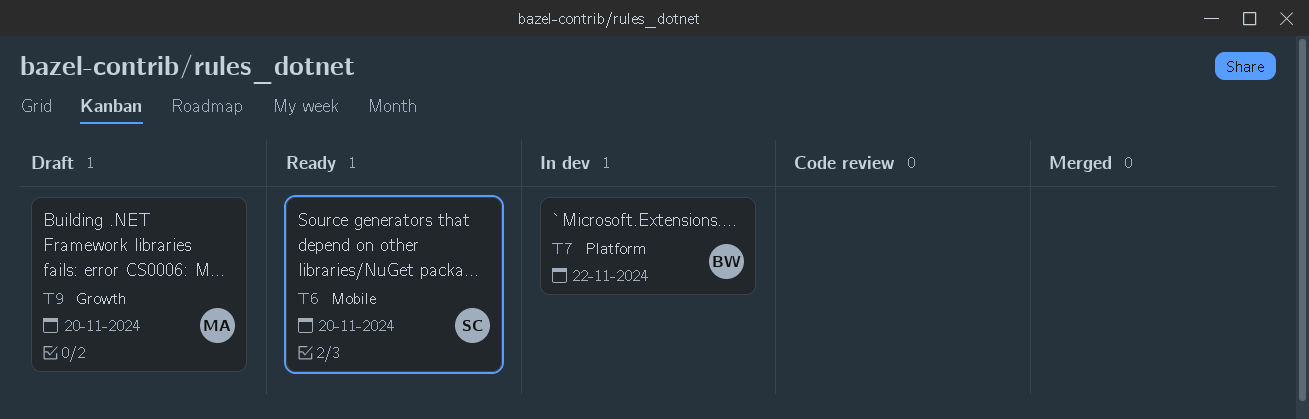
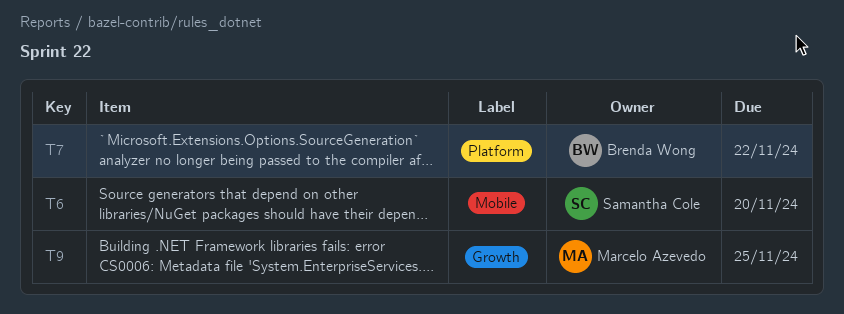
T9, due: Nov 20 -> Nov 25

